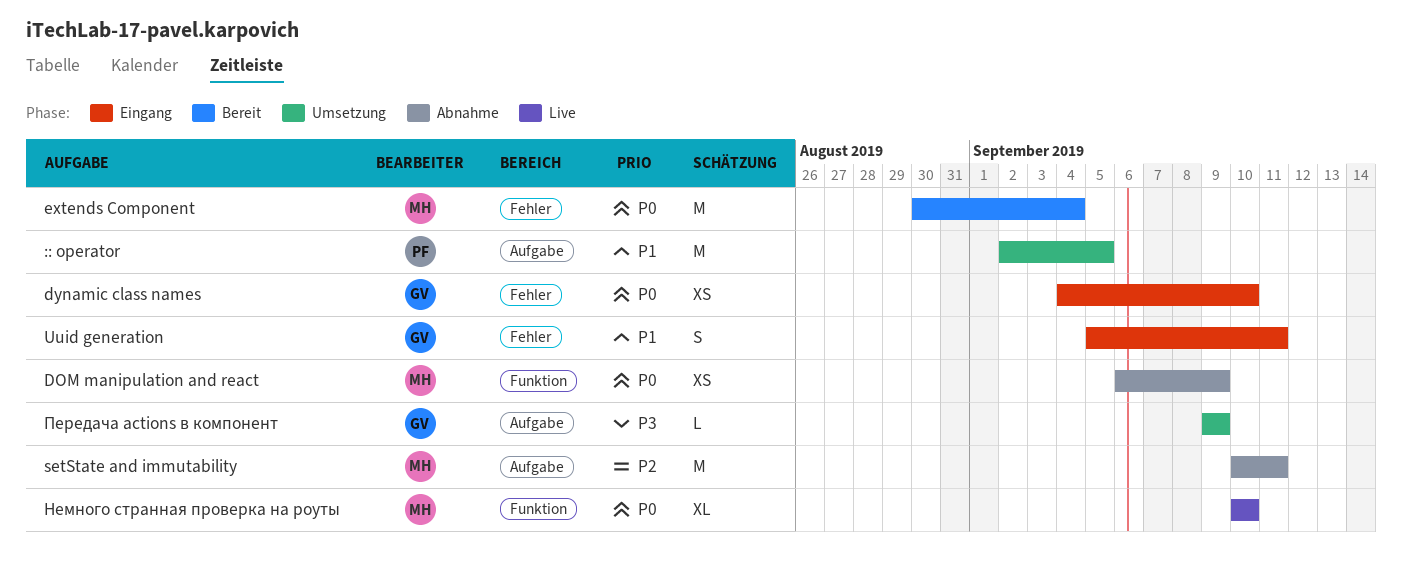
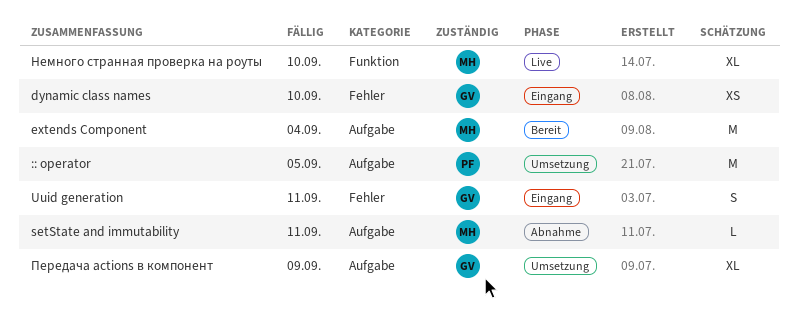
DOM manipulation and react: present -> none
extends Component, label: Fehler -> Aufgabe
setState and immutability, estimate: M -> L
Передача actions в компонент, estimate: L -> XL

